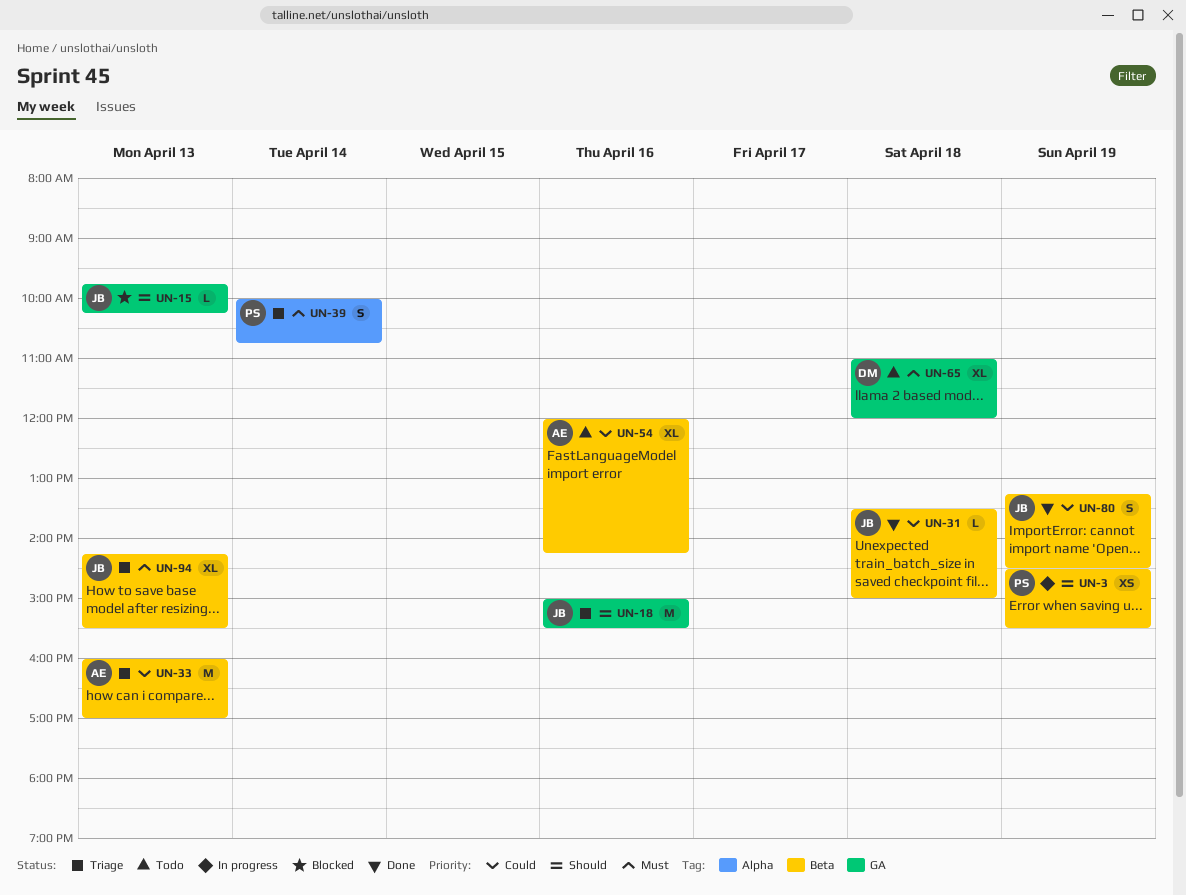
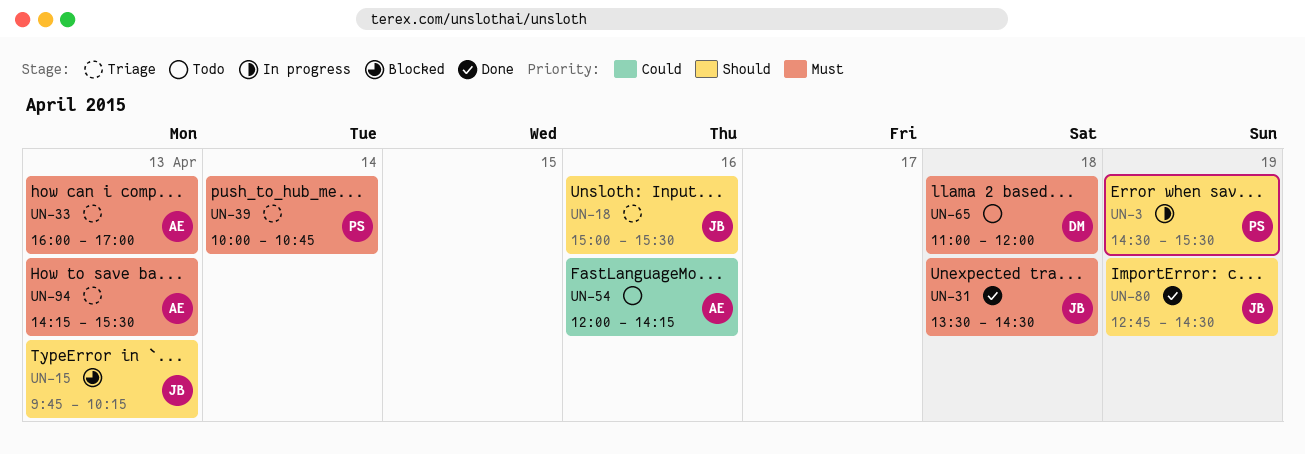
UN-31, priority: Could -> Must
UN-31, ends: 15:00 -> 14:30
UN-33, priority: Could -> Must
UN-80, priority: Could -> Should
UN-80, begins: 13:15 -> 12:45
UN-94, owner: JB -> AE

